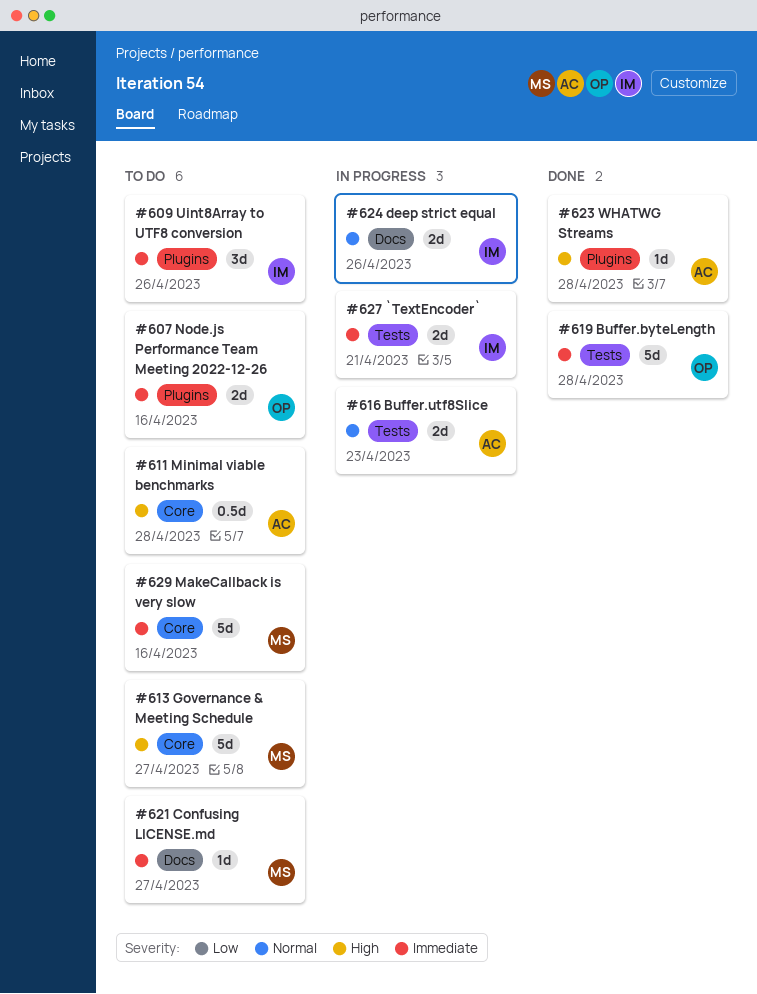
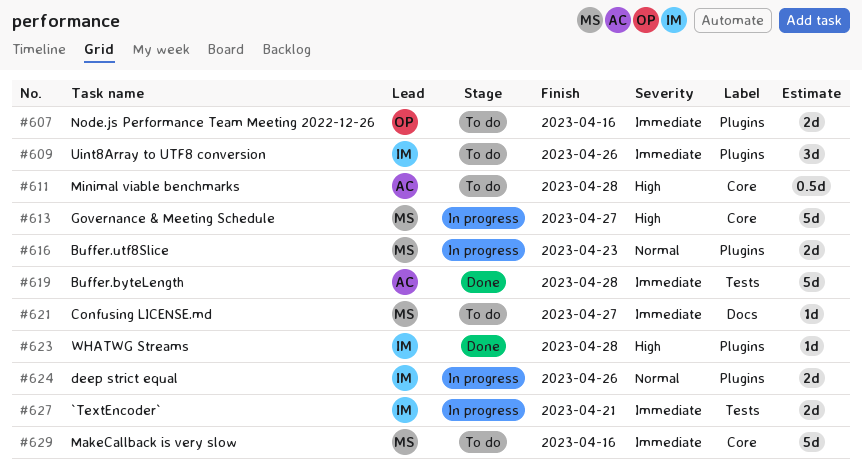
#613, status: To do -> In progress
#616, owner: AC -> MS
#616, label: Tests -> Plugins
#619, owner: OP -> AC
#623, owner: AC -> IM
#624, label: Docs -> Plugins

